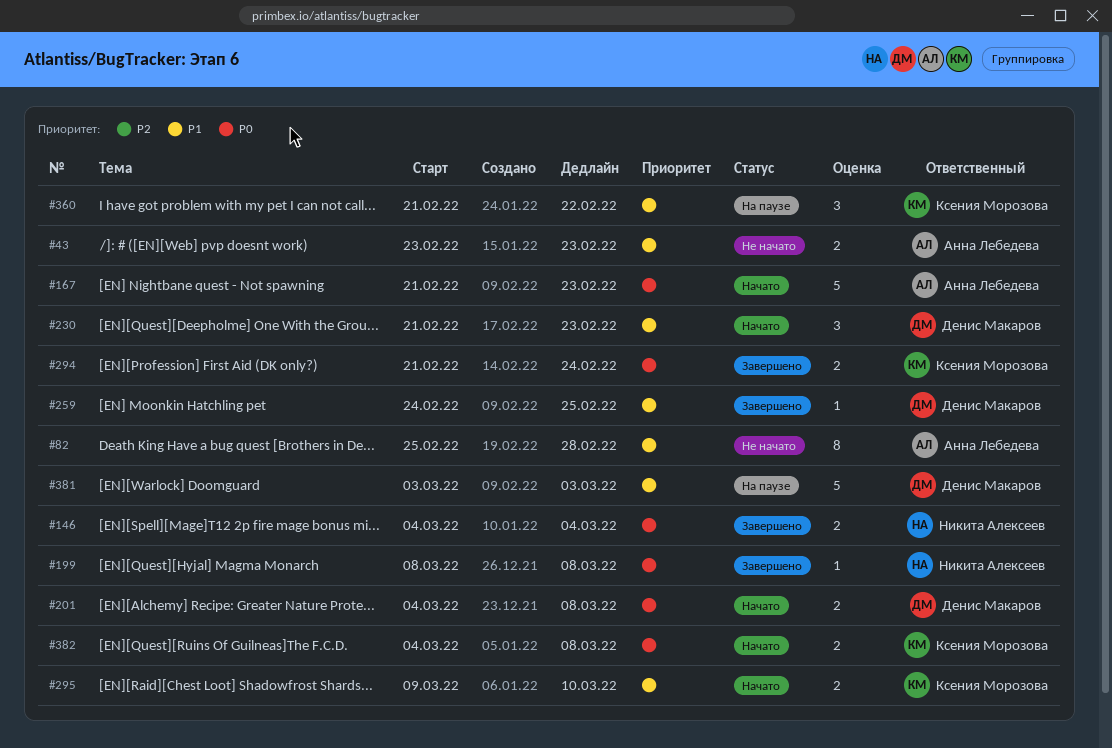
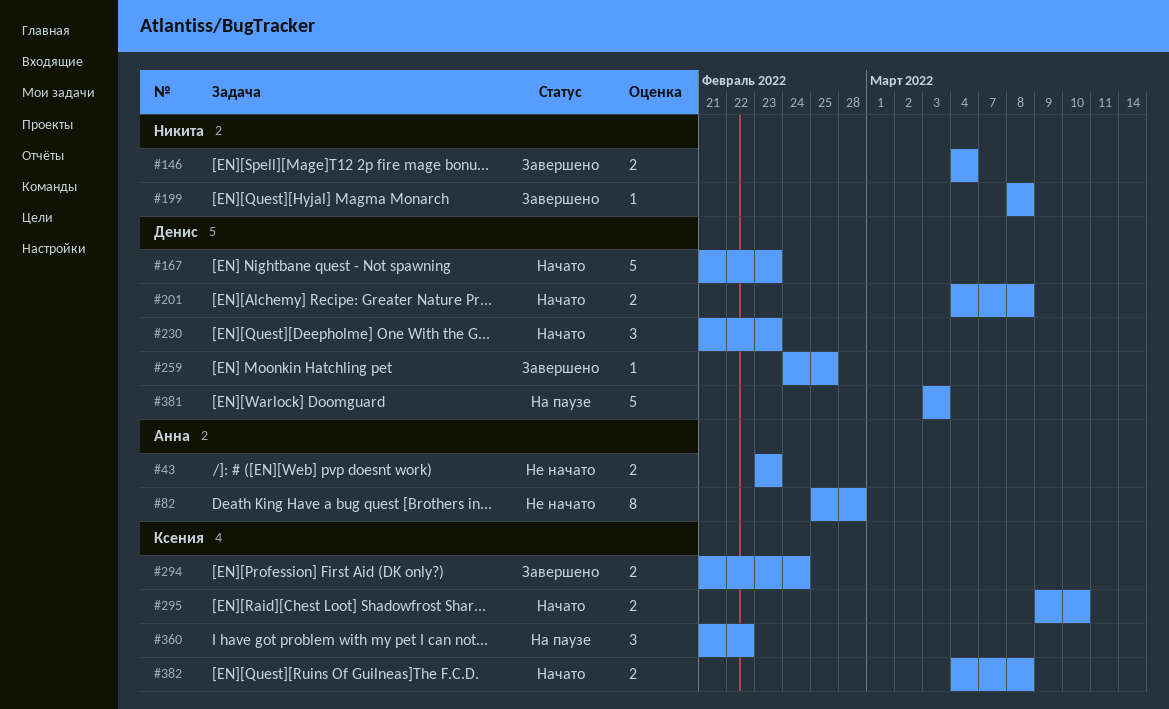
#167, owner: Анна Лебедева -> Денис Макаров

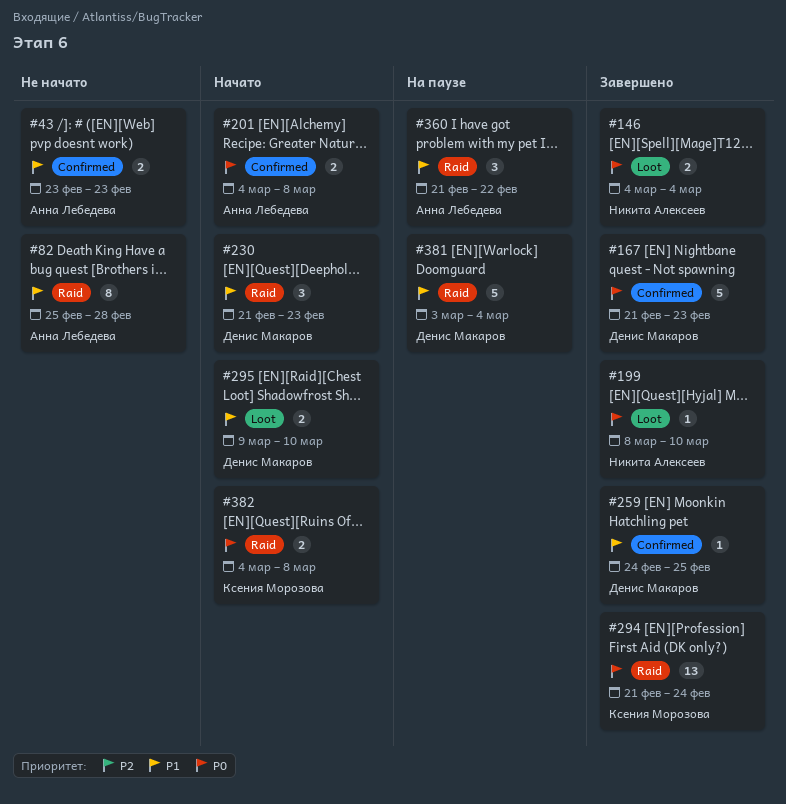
#167, status: Начато -> Завершено
#199, due: Mar 8 -> Mar 10
#201, owner: Денис Макаров -> Анна Лебедева
#294, estimate: 2 -> 13
#295, owner: Ксения Морозова -> Денис Макаров
#360, owner: Ксения Морозова -> Анна Лебедева
#381, due: Mar 3 -> Mar 4

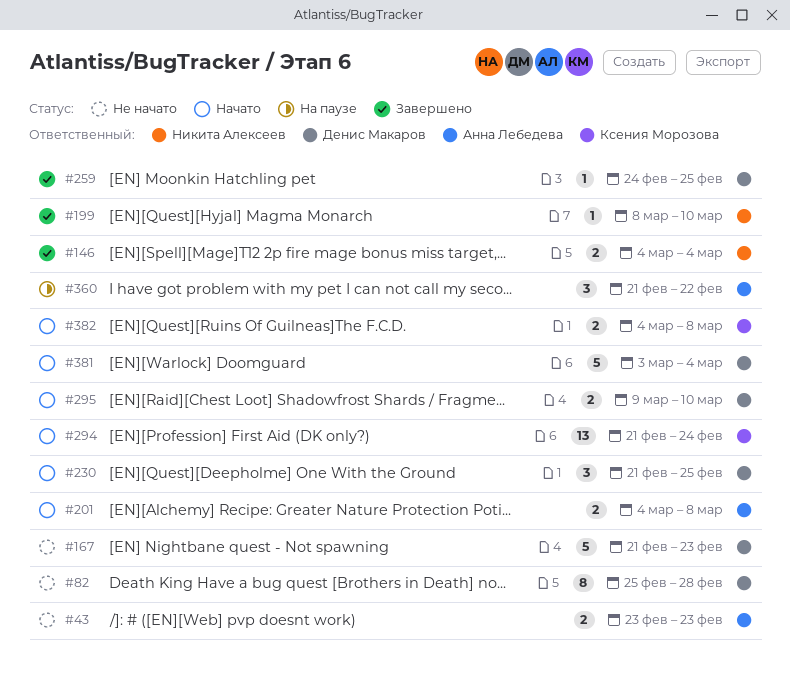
#82, owner: Анна Лебедева -> Денис Макаров
#167, status: Завершено -> Не начато
#230, due: Feb 23 -> Feb 25
#294, status: Завершено -> Начато
#381, status: На паузе -> Начато

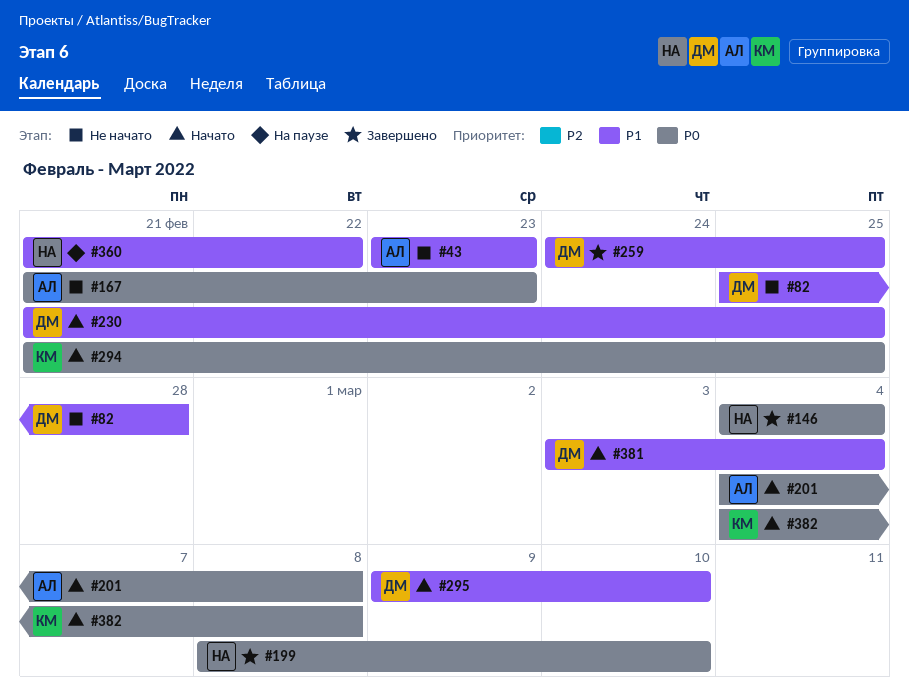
#167, owner: Денис Макаров -> Анна Лебедева
#294, due: Feb 24 -> Feb 25
#360, owner: Анна Лебедева -> Никита Алексеев

